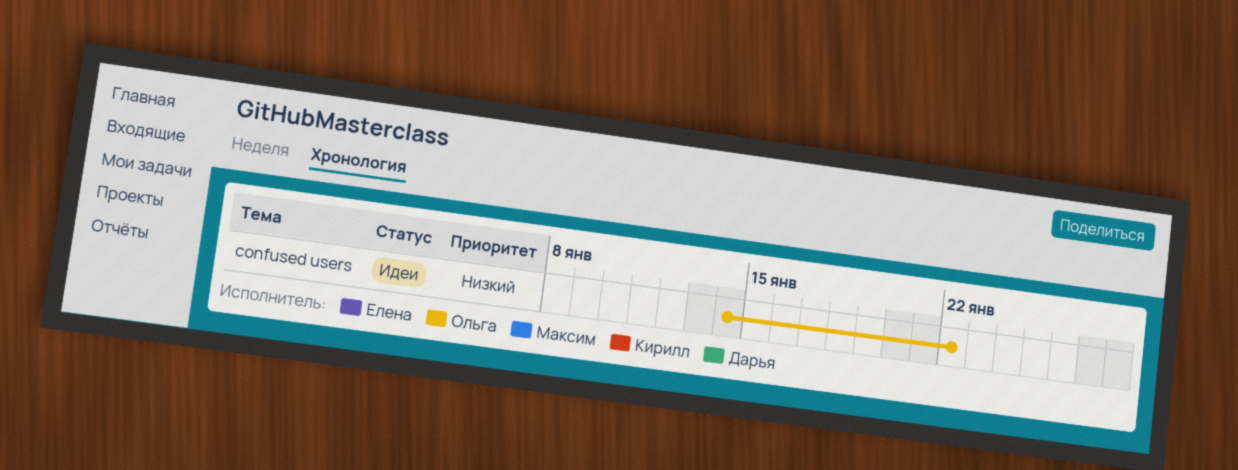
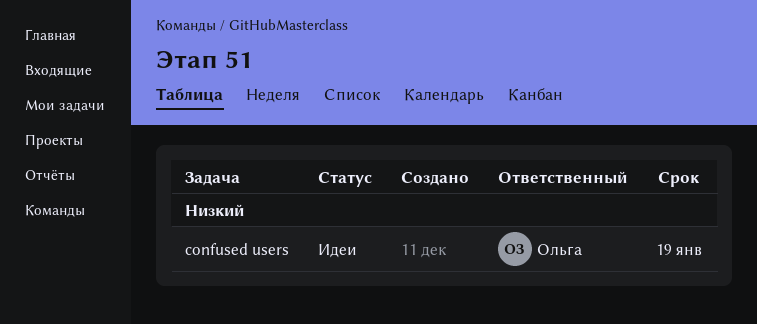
confused users, due: Jan 22 -> Jan 19

